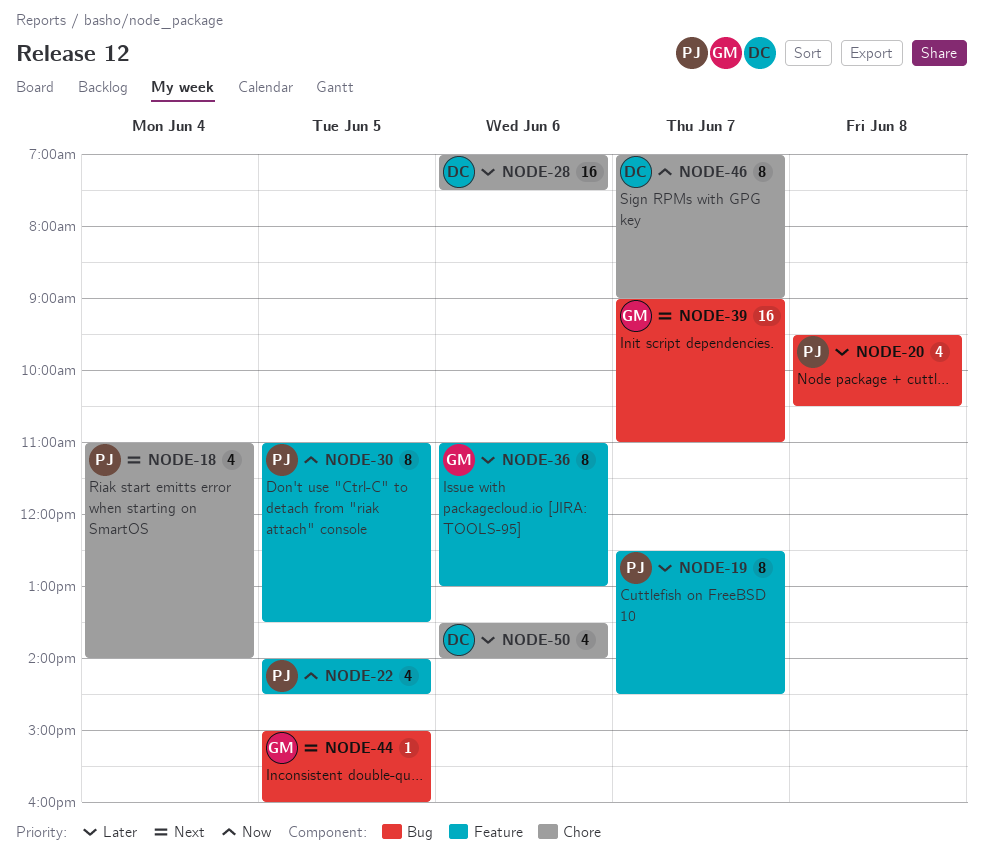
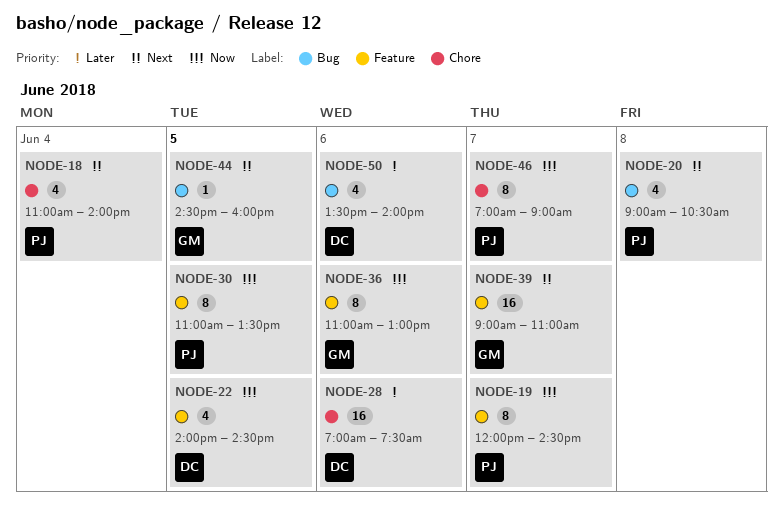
NODE-19, priority: Later -> Now
NODE-19, begins: 12:30 -> 12:00
NODE-20, priority: Later -> Next
NODE-20, begins: 09:30 -> 09:00
NODE-22, owner: PJ -> DC
NODE-36, priority: Later -> Now
NODE-39, label: Bug -> Feature
NODE-44, begins: 15:00 -> 14:30
NODE-46, owner: DC -> PJ
NODE-50, label: Chore -> Bug

